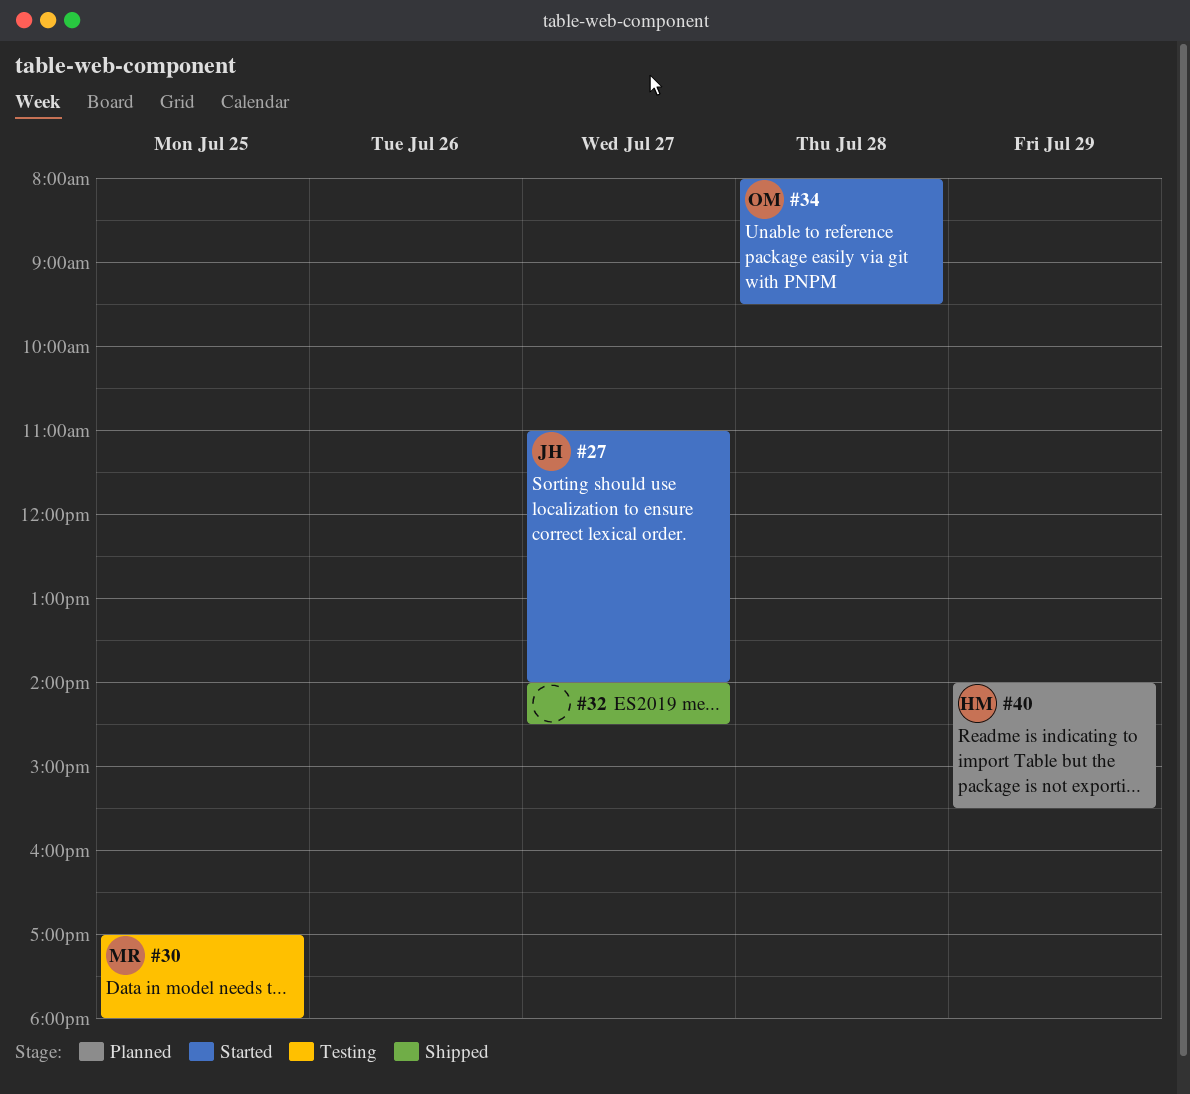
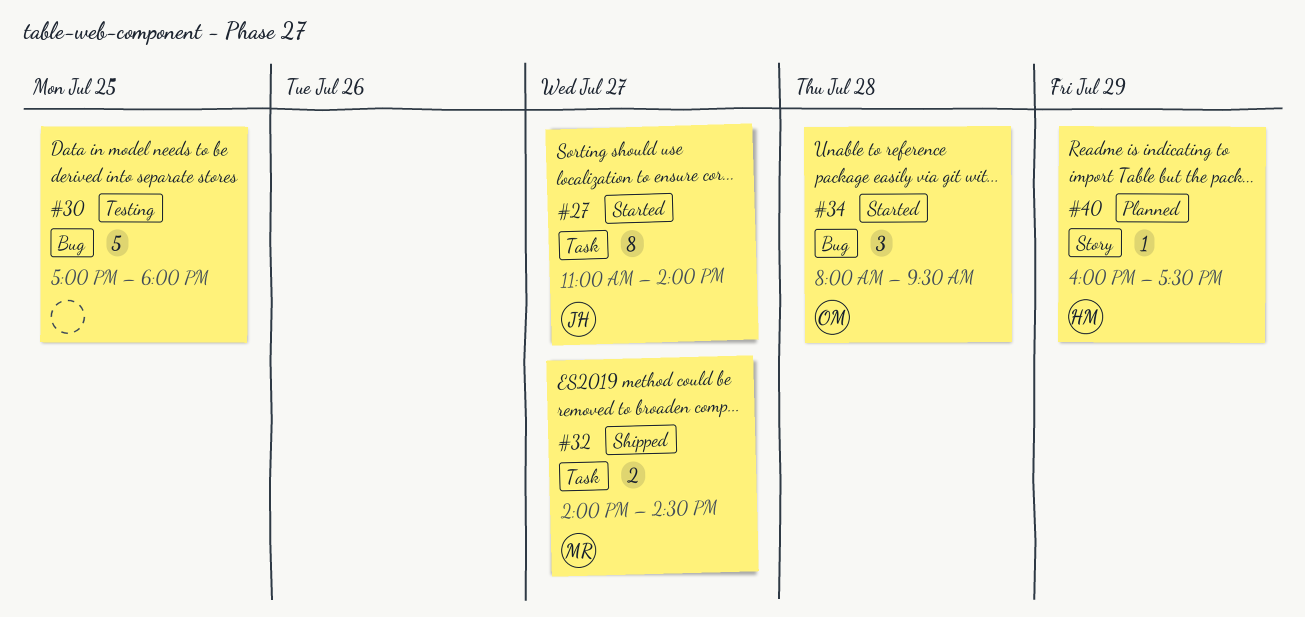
#30, owner: MR -> none
#32, owner: none -> MR
#40, begins: 14:00 -> 16:00
#40, ends: 15:30 -> 17:30

